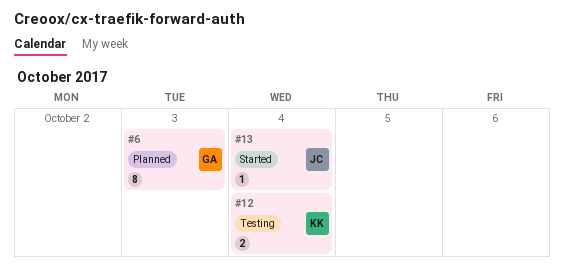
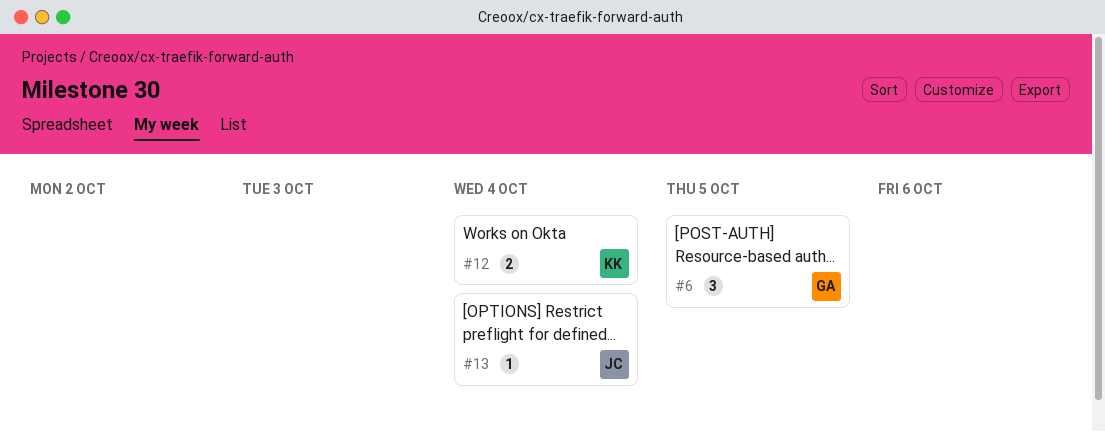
#6, estimate: 8 -> 3
#6, due: Oct 3 -> Oct 5

